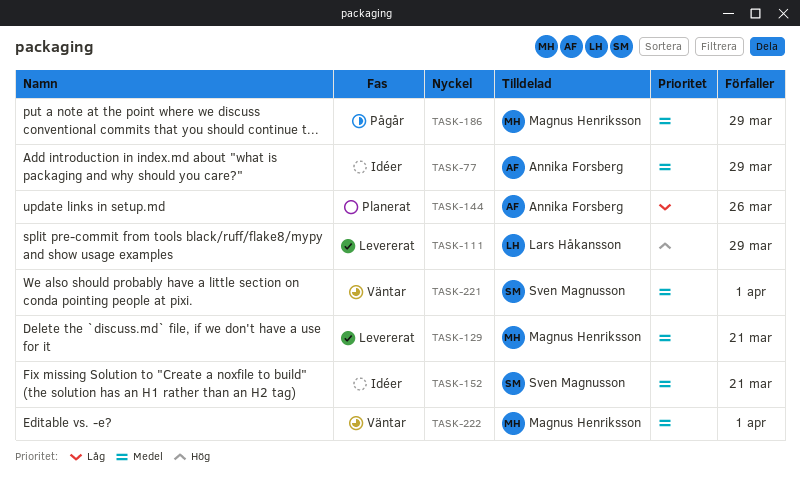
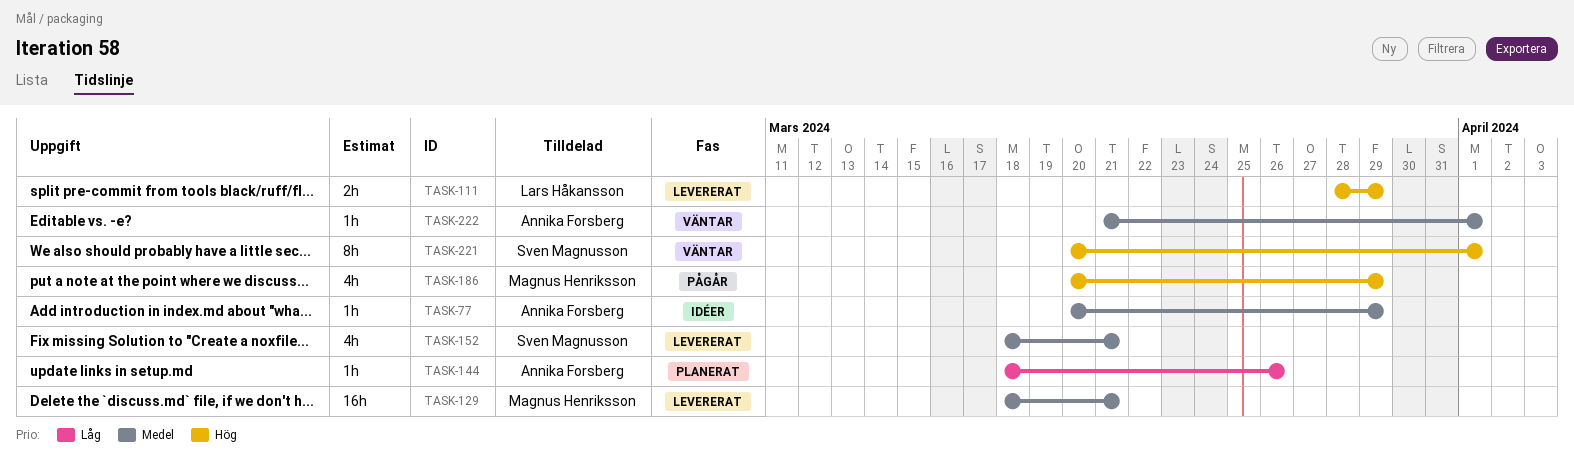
TASK-152, status: Idéer -> Levererat
TASK-186, priority: Medel -> Hög
TASK-221, priority: Medel -> Hög
TASK-222, owner: Magnus Henriksson -> Annika Forsberg

